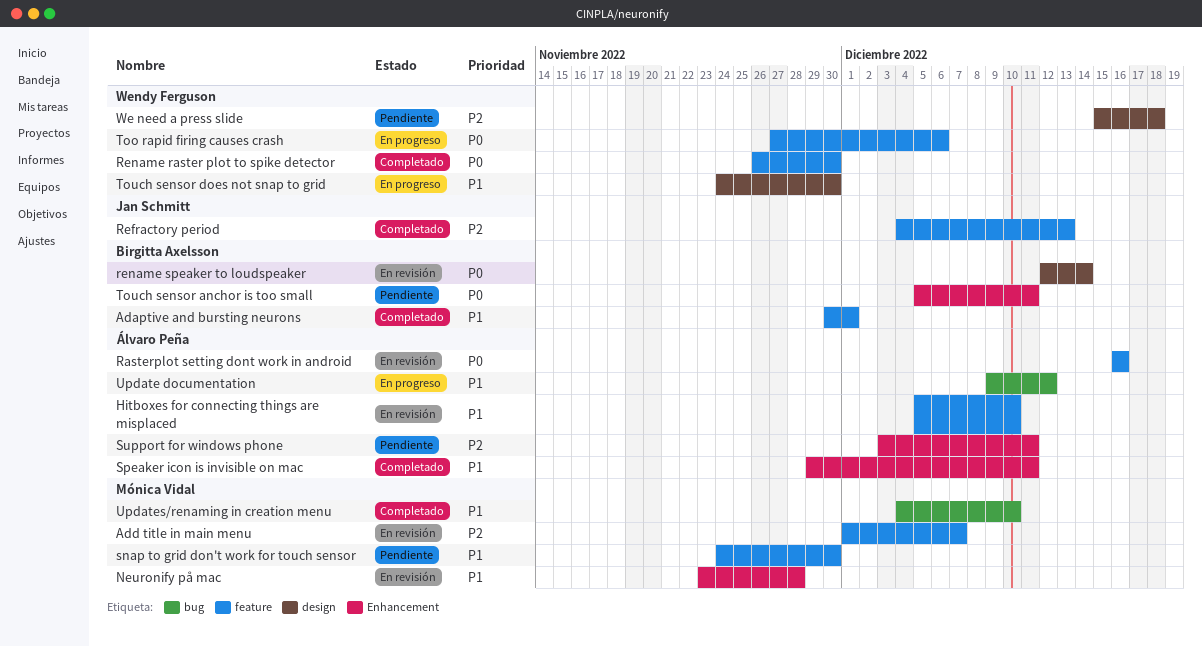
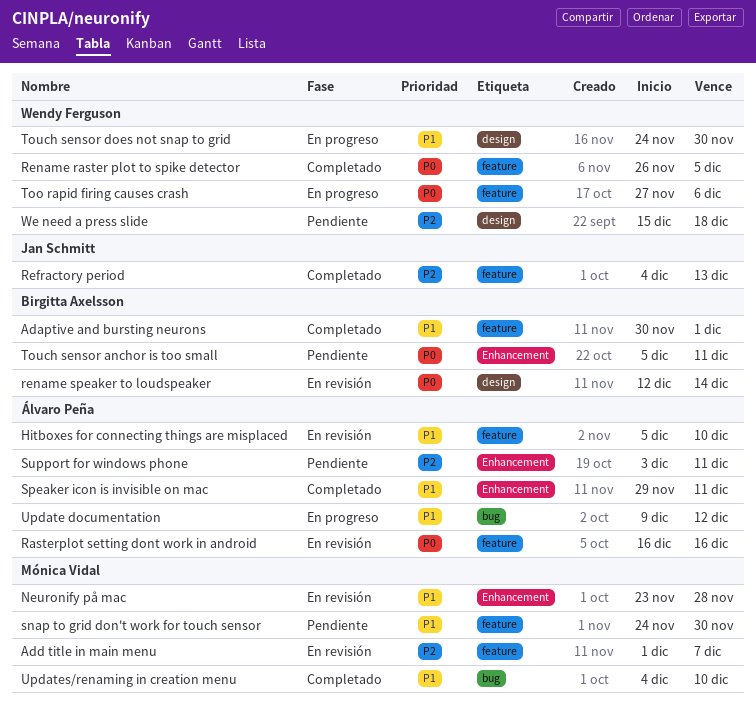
Rename raster plot to spike detector, due: Nov 30 -> Dec 5

